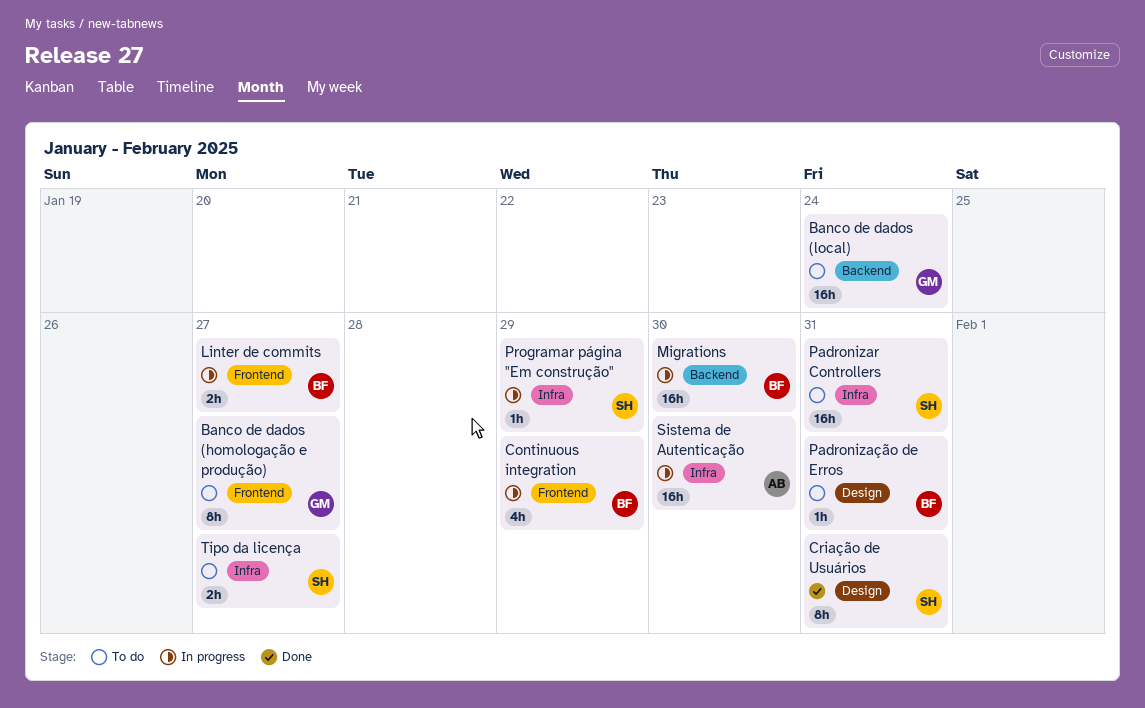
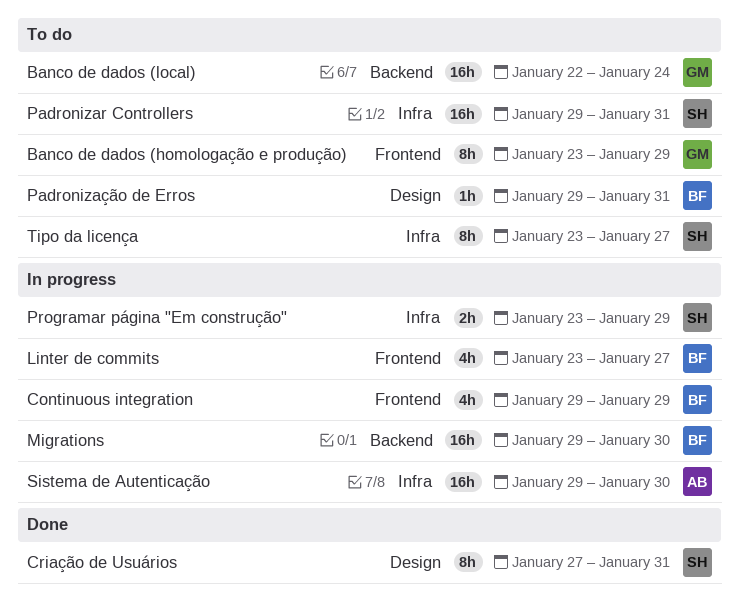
Banco de dados (homologação e produção), due: Jan 27 -> Jan 29
Linter de commits, estimate: 2h -> 4h
Programar página "Em construção", estimate: 1h -> 2h
Tipo da licença, estimate: 2h -> 8h

